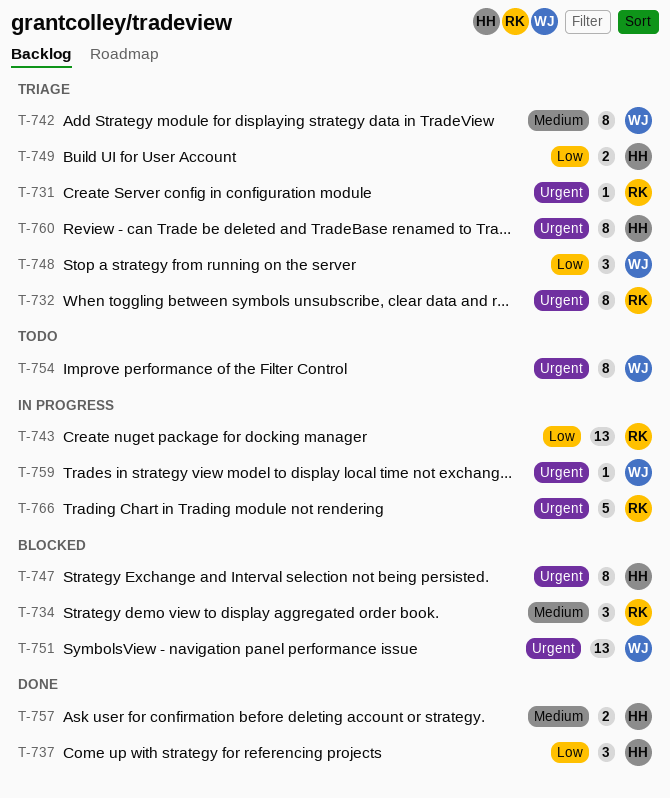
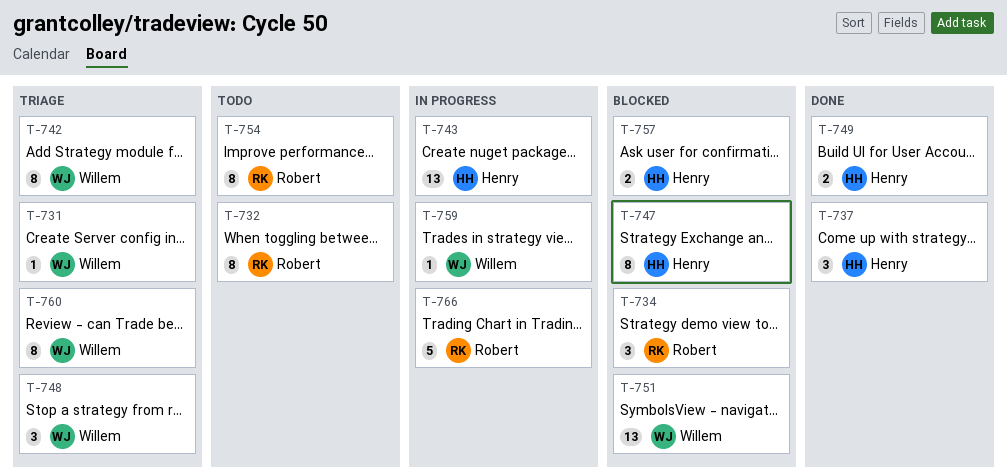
T-731, owner: Robert -> Willem
T-732, status: Triage -> Todo
T-743, owner: Robert -> Henry
T-749, status: Triage -> Done
T-754, owner: Willem -> Robert
T-757, status: Done -> Blocked
T-760, owner: Henry -> Willem

